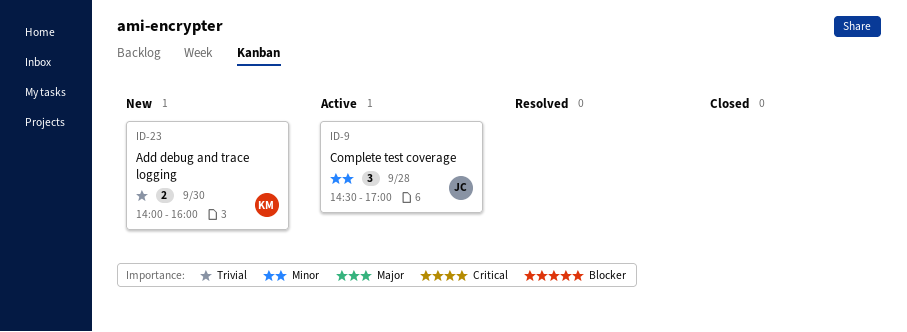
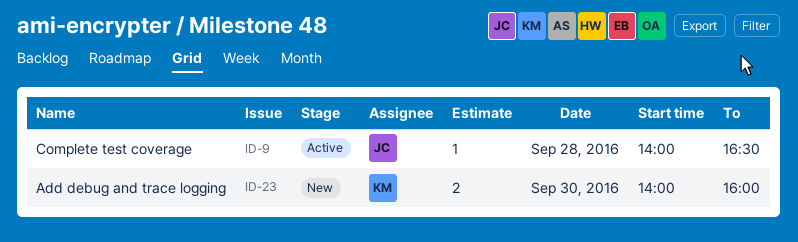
ID-9, estimate: 3 -> 1
ID-9, begins: 14:30 -> 14:00
ID-9, ends: 17:00 -> 16:30

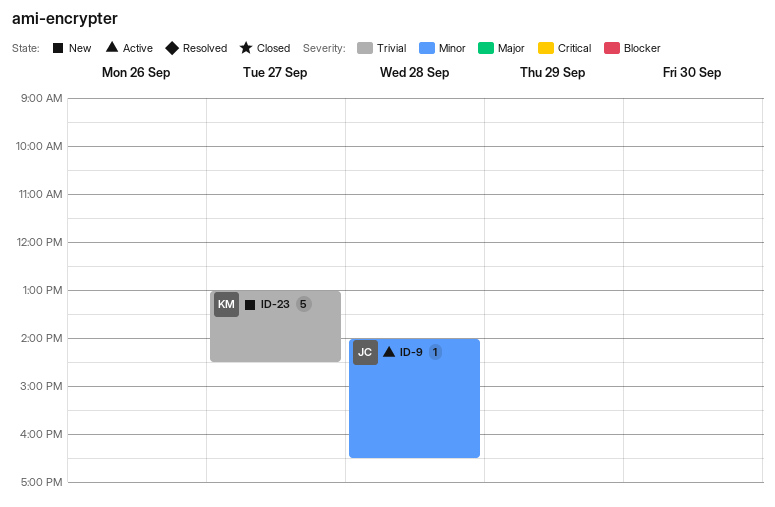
ID-23, estimate: 2 -> 5
ID-23, day: Sep 30 -> Sep 27
ID-23, begins: 14:00 -> 13:00
ID-23, ends: 16:00 -> 14:30

